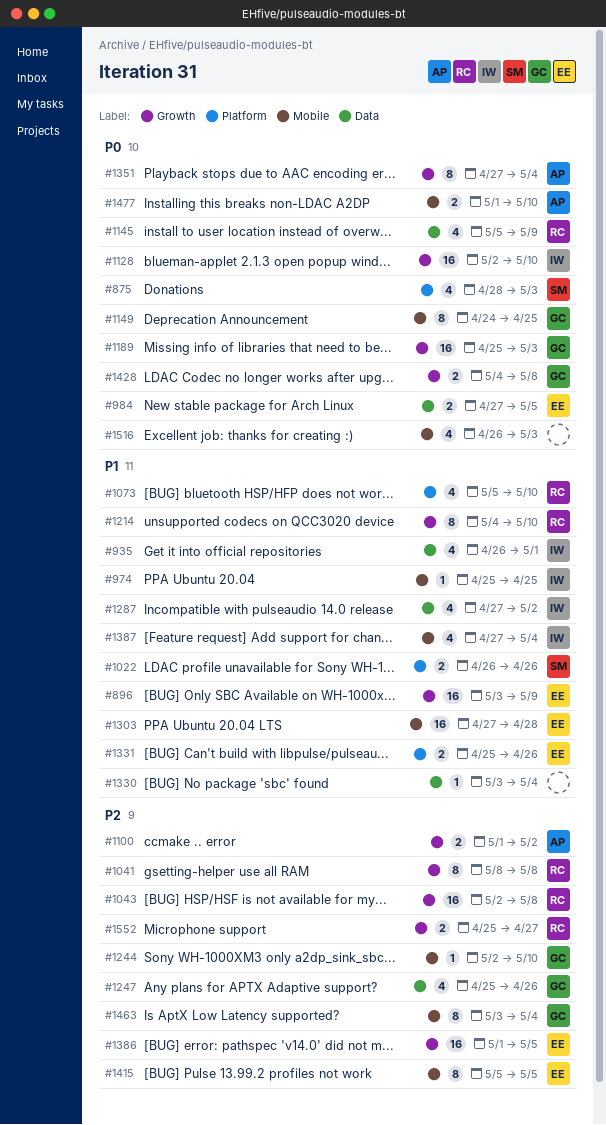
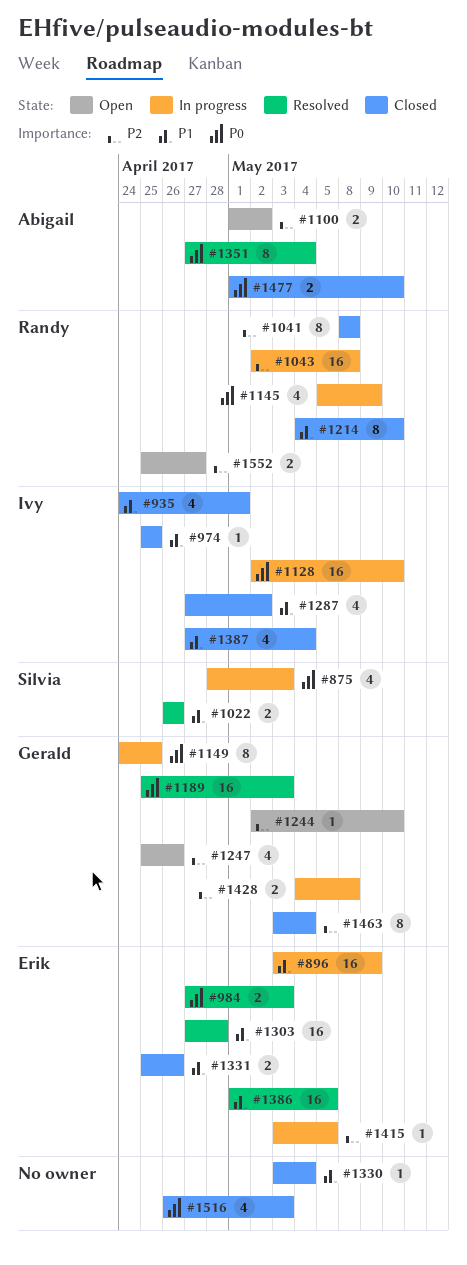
#935, start: Apr 26 -> Apr 24
#984, due: May 5 -> May 3
#1073: present -> none
#1386, priority: P2 -> P1
#1415, estimate: 8 -> 1
#1415, start: May 5 -> May 3
#1428, priority: P0 -> P2

